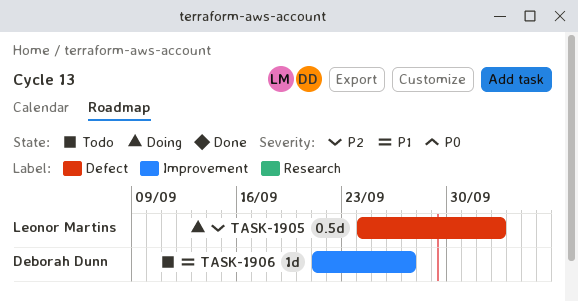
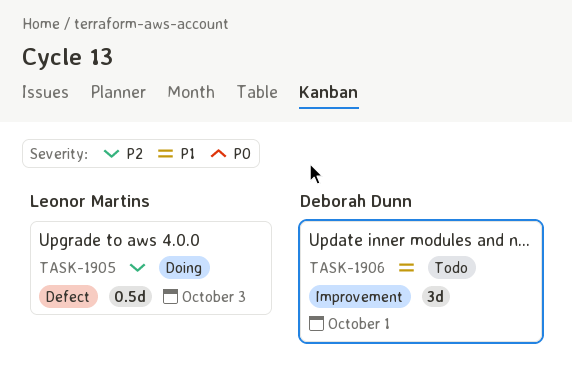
TASK-1906, estimate: 1d -> 3d
TASK-1906, due: Sep 27 -> Oct 1

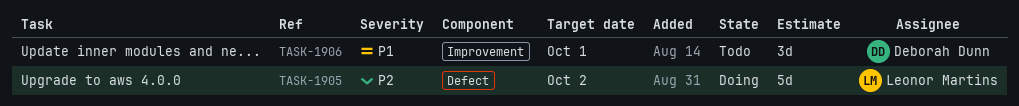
TASK-1905, estimate: 0.5d -> 5d
TASK-1905, due: Oct 3 -> Oct 2

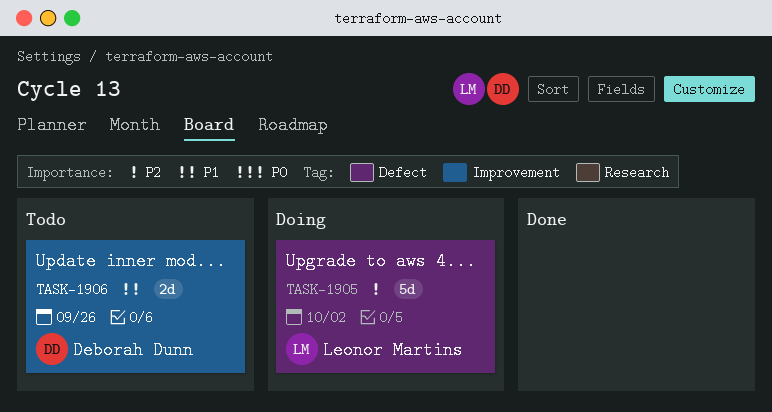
TASK-1906, estimate: 3d -> 2d
TASK-1906, due: Oct 1 -> Sep 26

